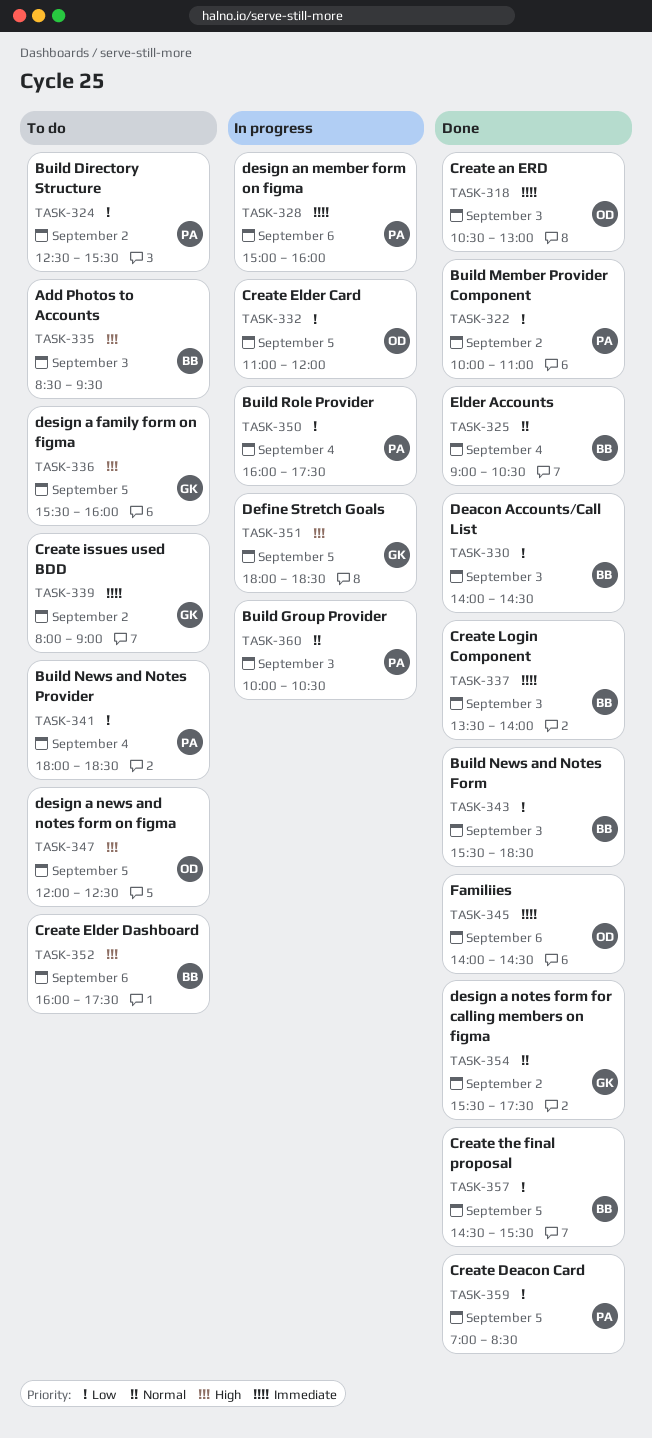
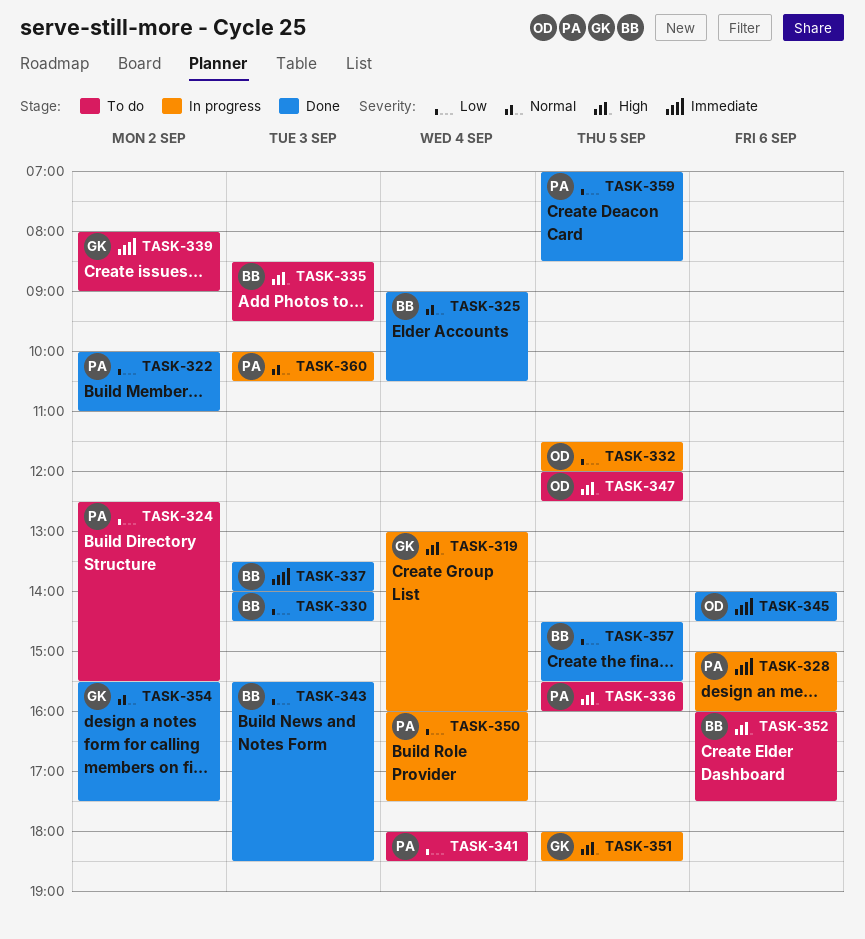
TASK-318: present -> none
TASK-319: none -> present
TASK-332, begins: 11:00 -> 11:30
TASK-336, owner: GK -> PA

